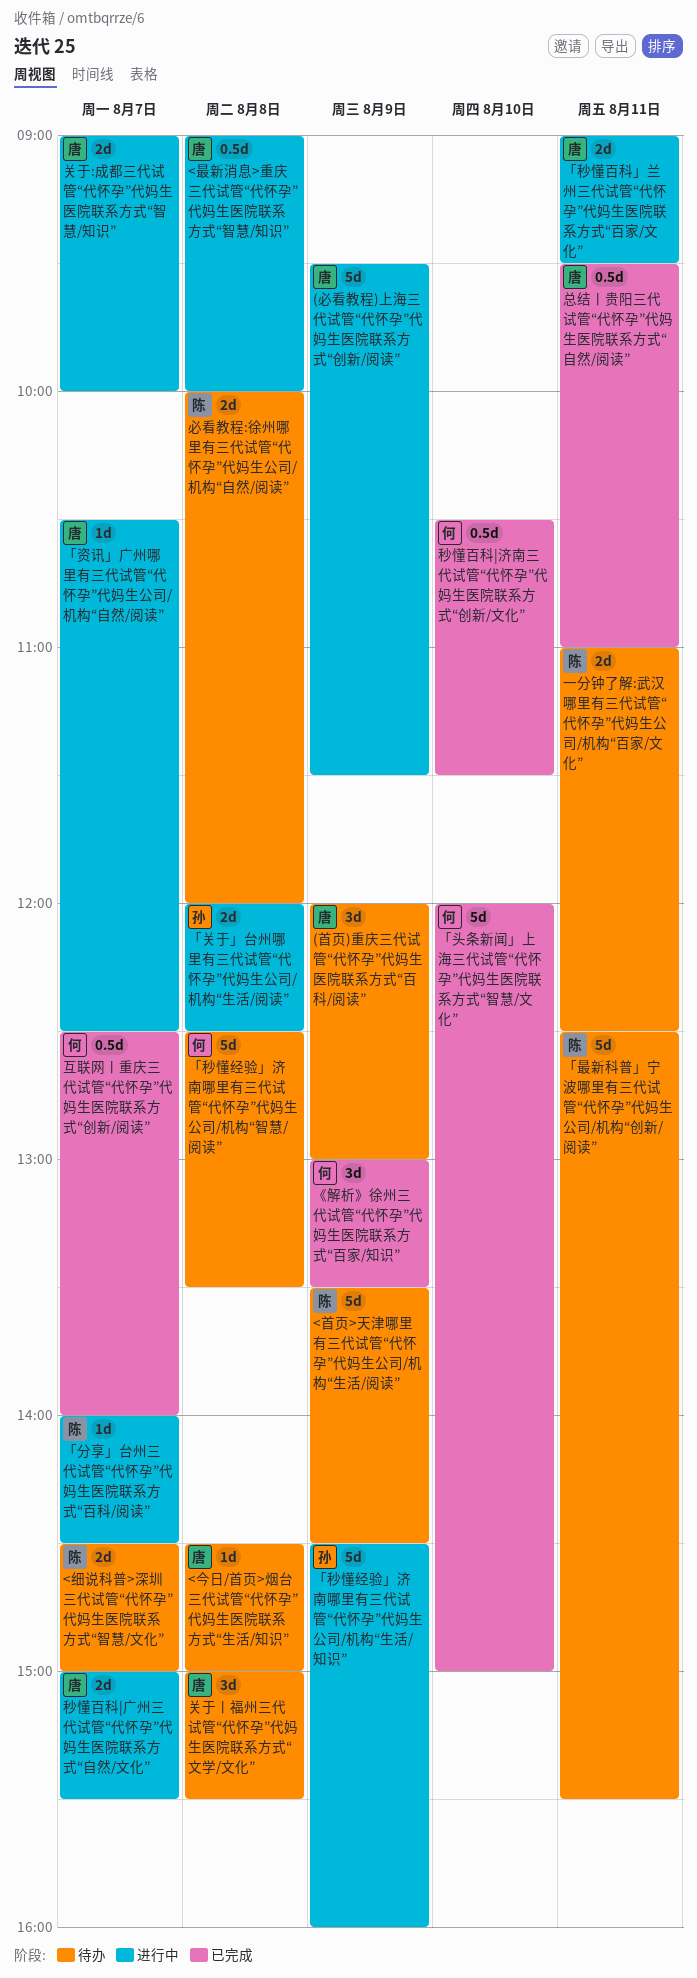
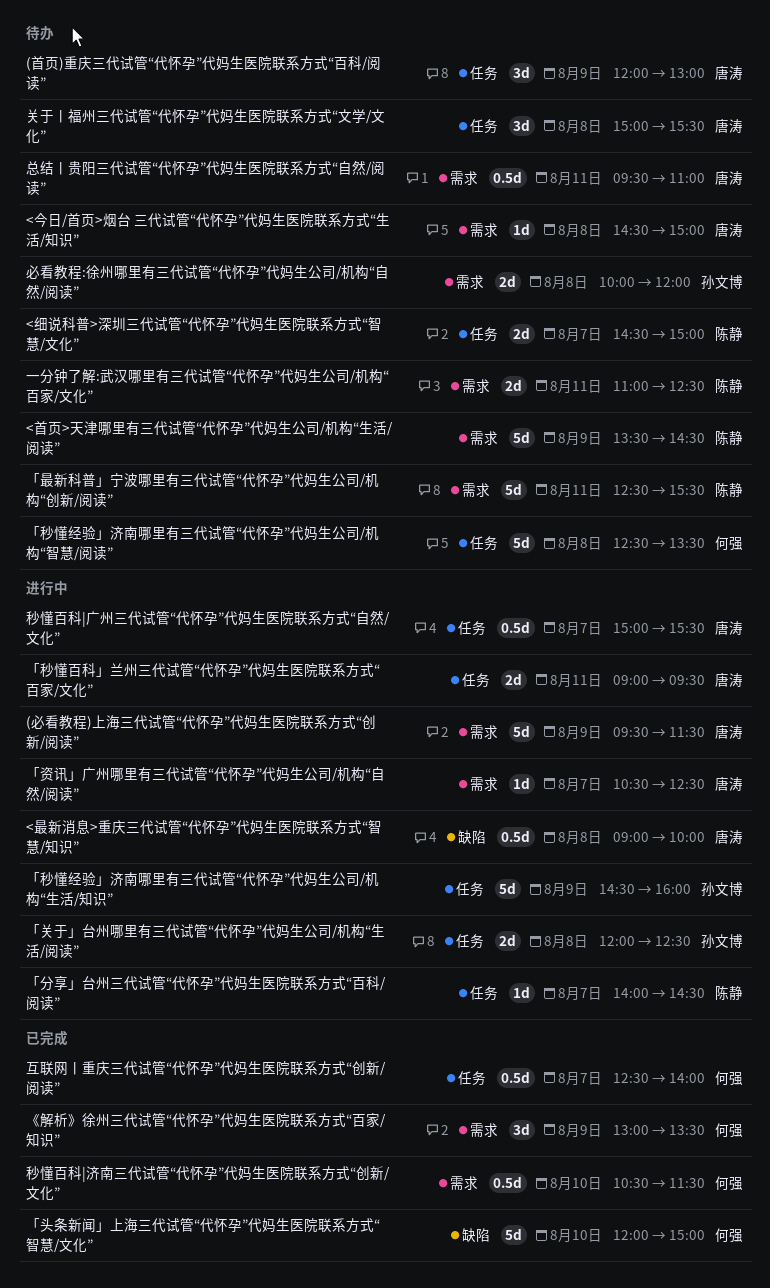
关于:成都三代试管“代怀孕”代妈生医院联系方式“智慧/知识”: present -> none
必看教程:徐州哪里有三代试管“代怀孕”代妈生公司/机构“自然/阅读”, owner: 陈静 -> 孙文博
总结丨贵阳三代试管“代怀孕”代妈生医院联系方式“自然/阅读”, status: 已完成 -> 待办
秒懂百科|广州三代试管“代怀孕”代妈生医院联系方式“自然/文化”, estimate: 2d -> 0.5d

